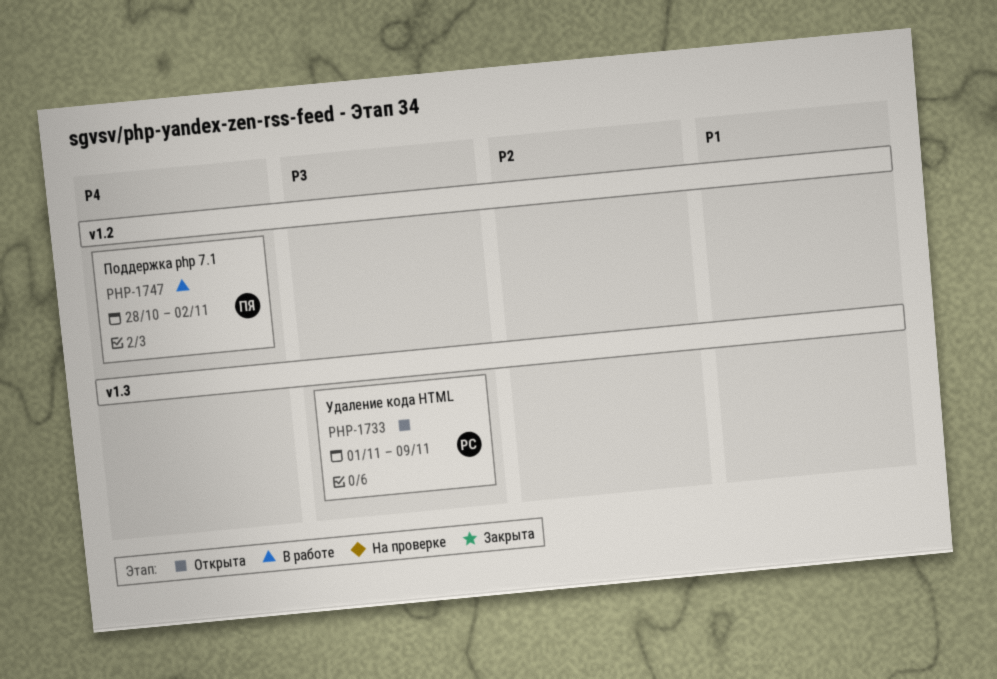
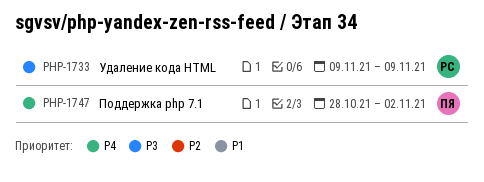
PHP-1733, start: Nov 1 -> Nov 9

